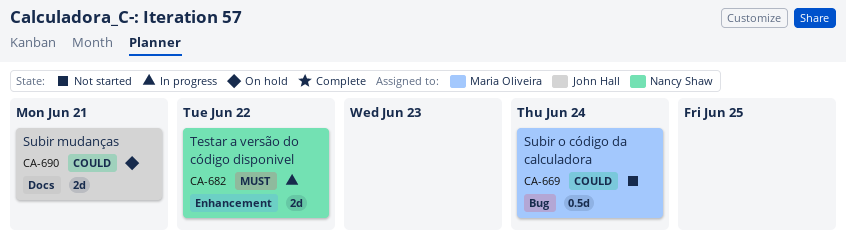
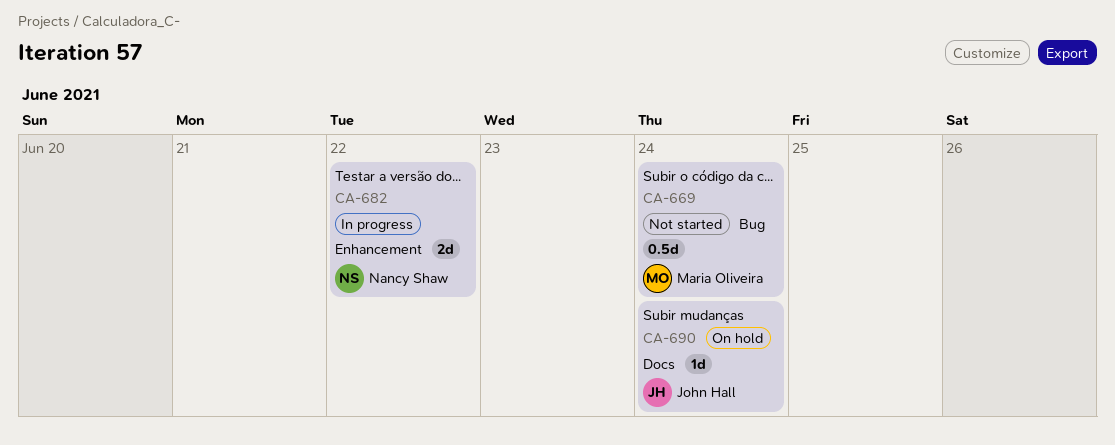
CA-690, estimate: 2d -> 1d
CA-690, due: Jun 21 -> Jun 24

